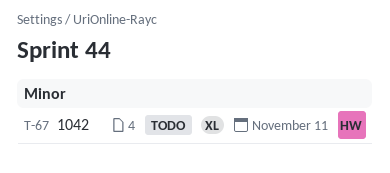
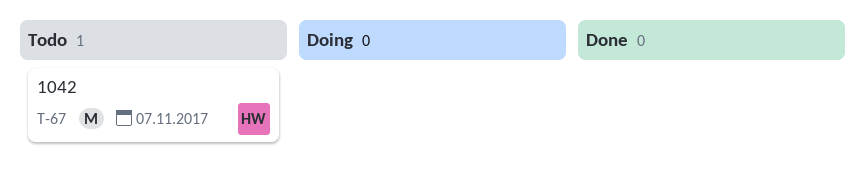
T-67, estimate: XL -> M
T-67, due: Nov 11 -> Nov 7

